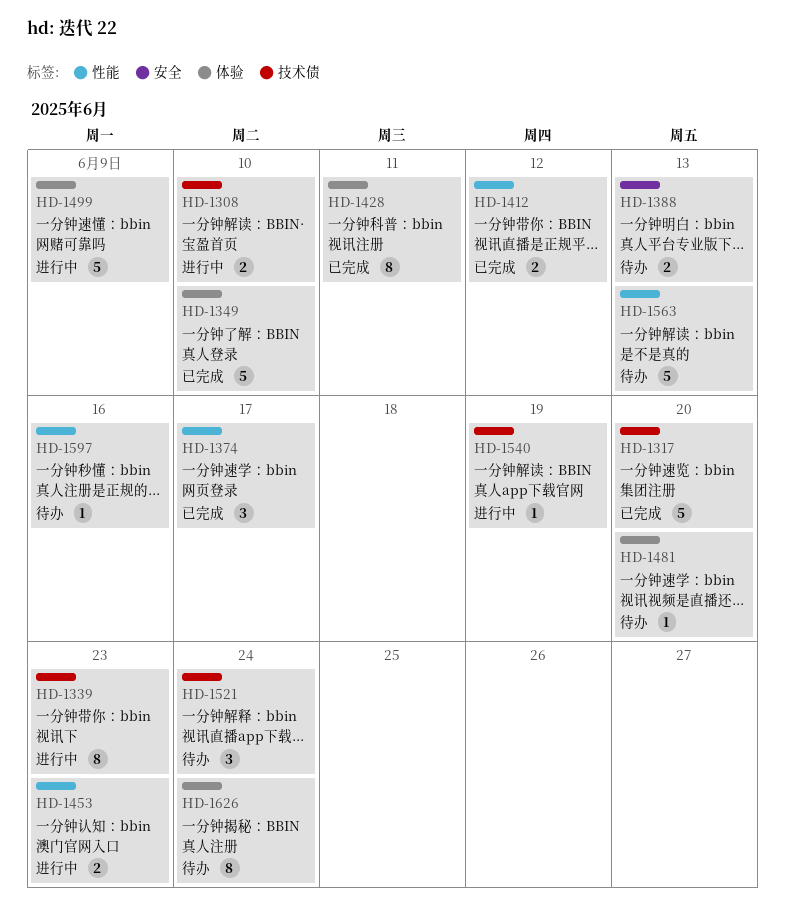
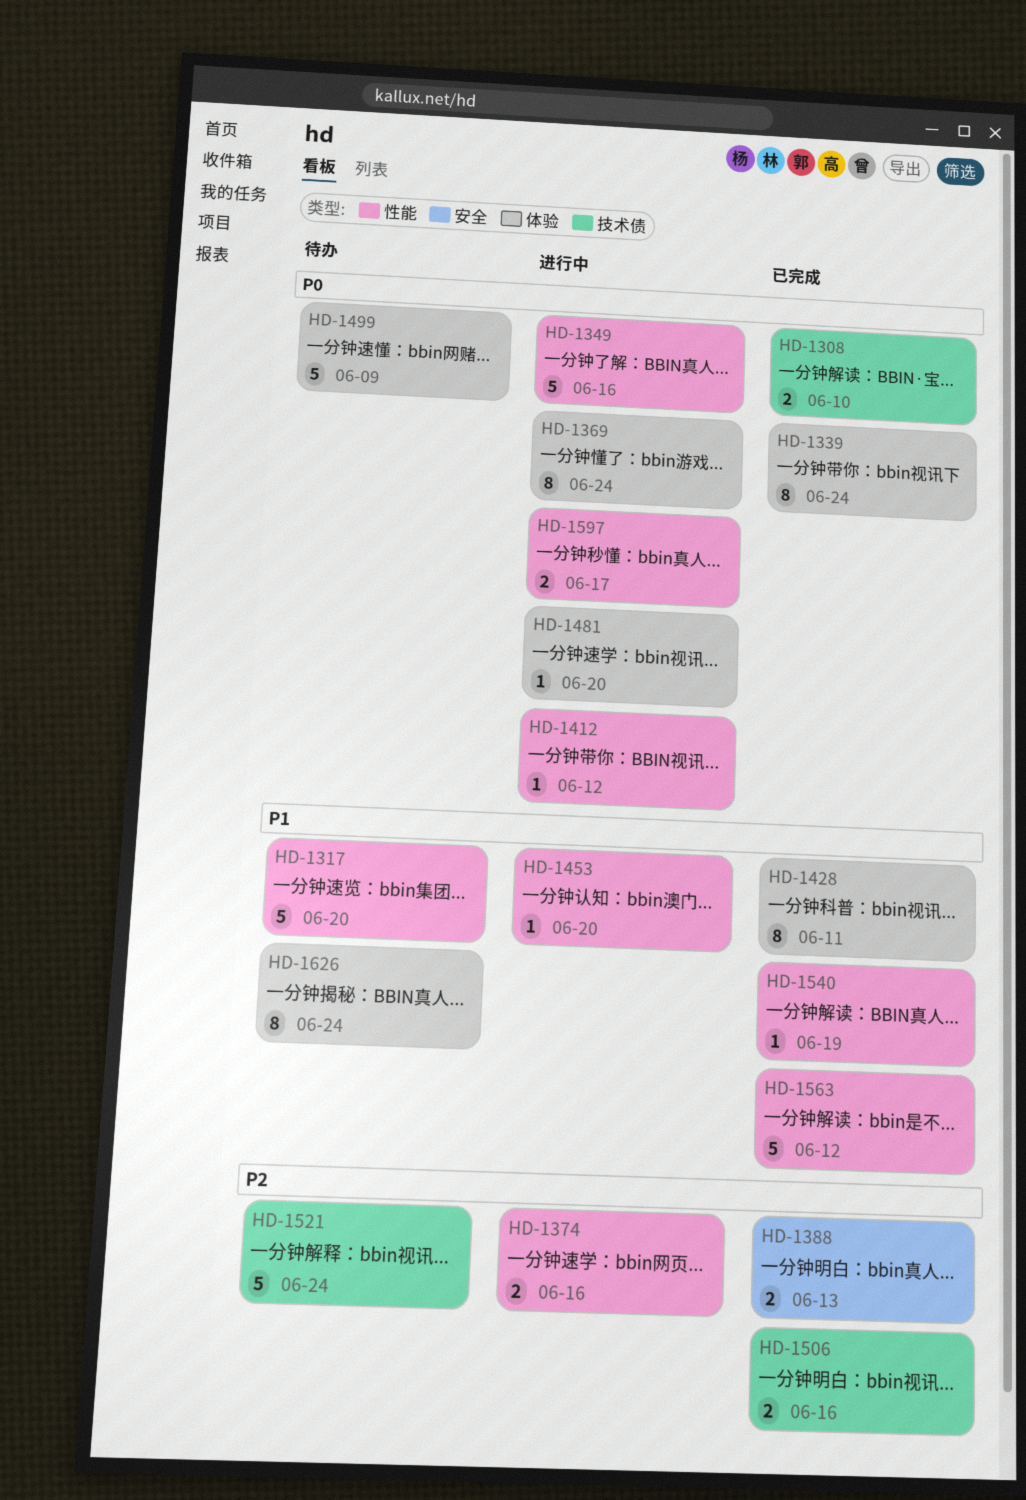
HD-1308, status: 进行中 -> 已完成
HD-1317, status: 已完成 -> 待办
HD-1317, label: 技术债 -> 性能
HD-1339, status: 进行中 -> 已完成
HD-1339, label: 技术债 -> 体验
HD-1339, due: Jun 23 -> Jun 24
HD-1349, status: 已完成 -> 进行中
HD-1349, label: 体验 -> 性能
HD-1349, due: Jun 10 -> Jun 16
HD-1369: none -> present
HD-1374, status: 已完成 -> 进行中
HD-1374, estimate: 3 -> 2
HD-1374, due: Jun 17 -> Jun 16
HD-1388, status: 待办 -> 已完成
HD-1412, status: 已完成 -> 进行中
HD-1412, estimate: 2 -> 1
HD-1453, estimate: 2 -> 1
HD-1453, due: Jun 23 -> Jun 20
HD-1481, status: 待办 -> 进行中
HD-1499, status: 进行中 -> 待办
HD-1506: none -> present
HD-1521, estimate: 3 -> 5
HD-1540, status: 进行中 -> 已完成
HD-1540, label: 技术债 -> 性能
HD-1563, status: 待办 -> 已完成
HD-1563, due: Jun 13 -> Jun 12
HD-1597, status: 待办 -> 进行中
HD-1597, estimate: 1 -> 2
HD-1597, due: Jun 16 -> Jun 17

